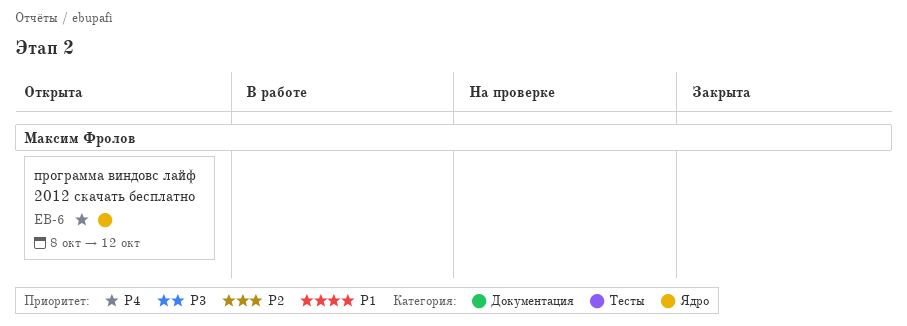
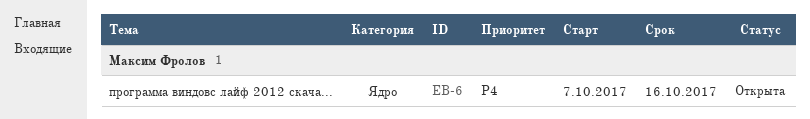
EB-6, start: Oct 8 -> Oct 7
EB-6, due: Oct 12 -> Oct 16

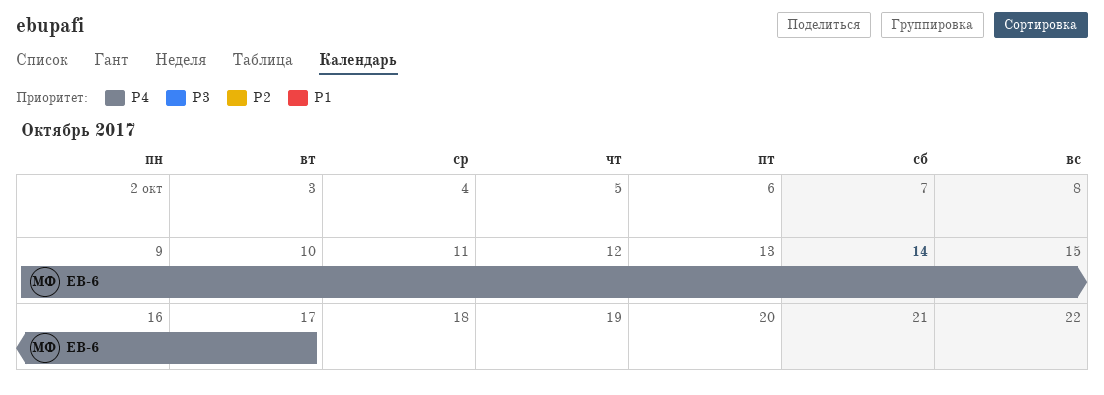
EB-6, start: Oct 7 -> Oct 9
EB-6, due: Oct 16 -> Oct 17

